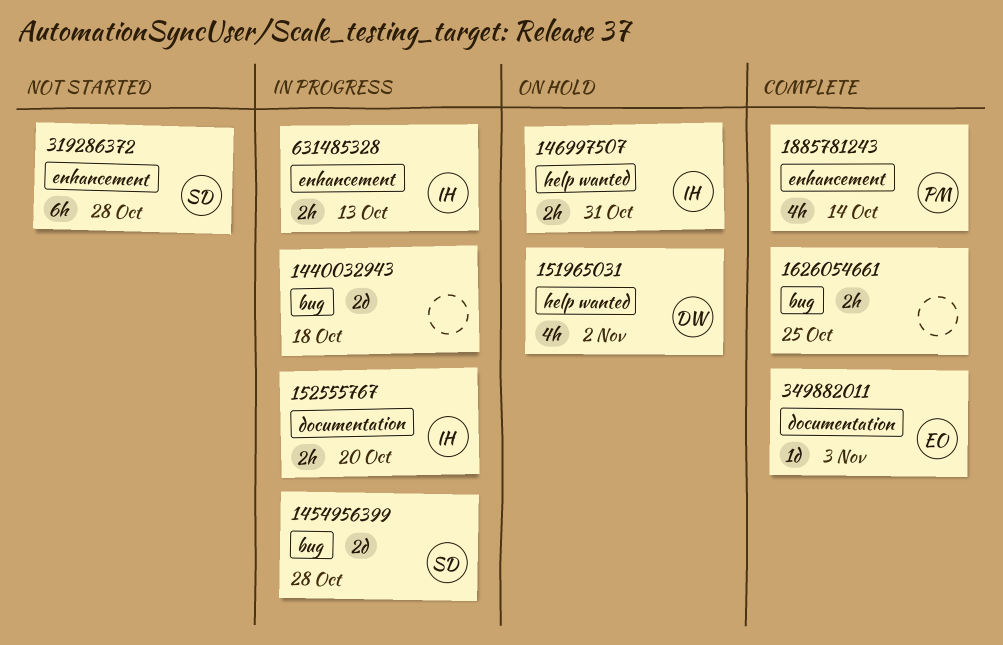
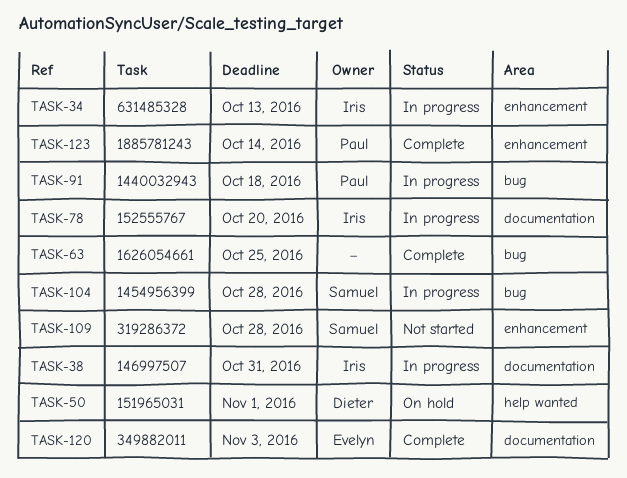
1440032943, owner: none -> Paul
146997507, status: On hold -> In progress
146997507, label: help wanted -> documentation
151965031, due: Nov 2 -> Nov 1

